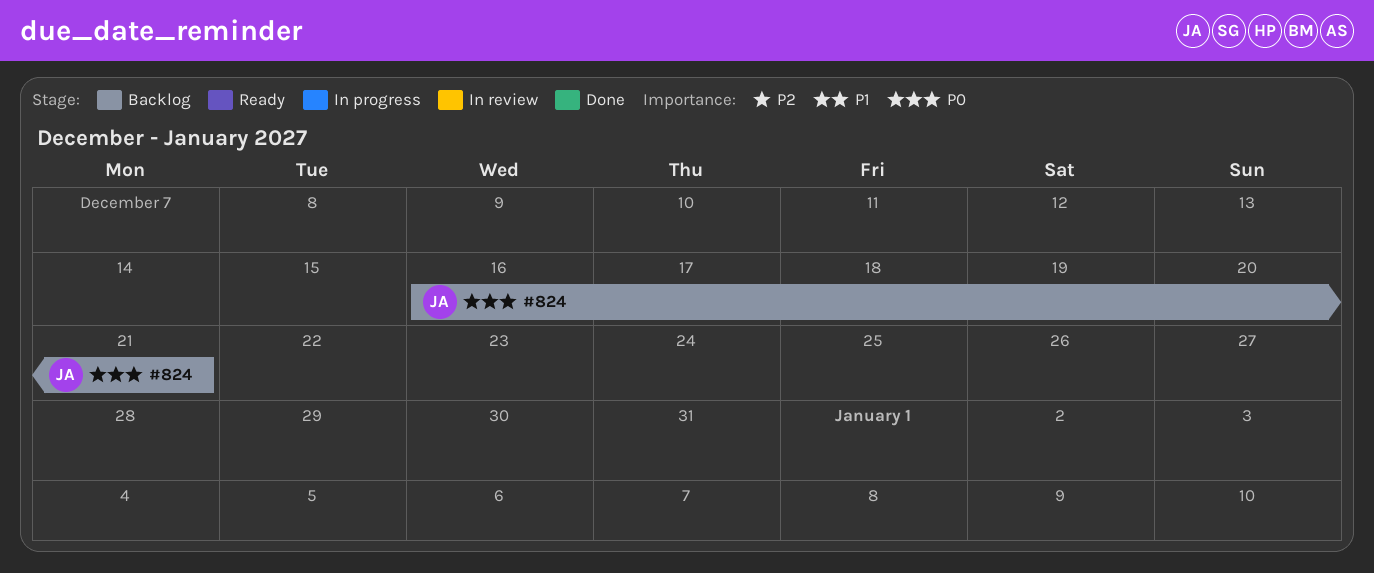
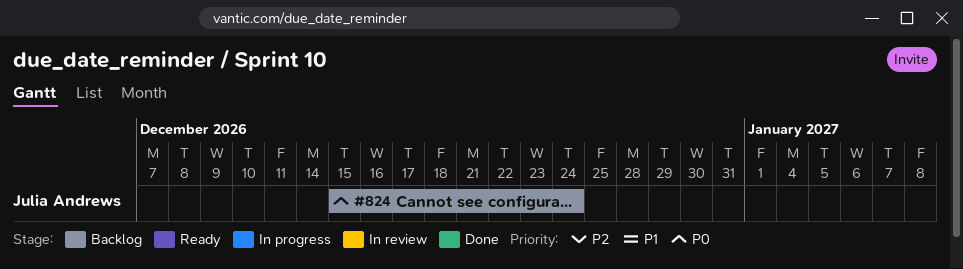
#824, start: Dec 16 -> Dec 15
#824, due: Dec 21 -> Dec 24

